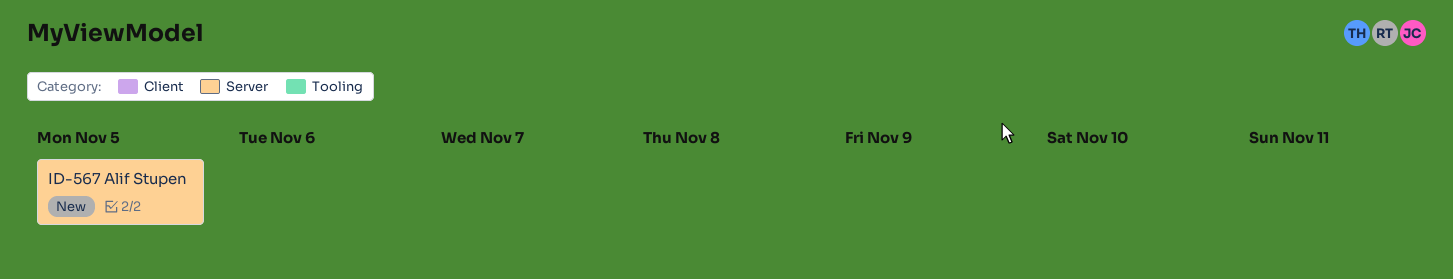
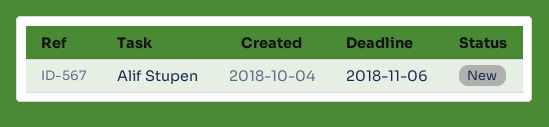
ID-567, due: Nov 5 -> Nov 6

